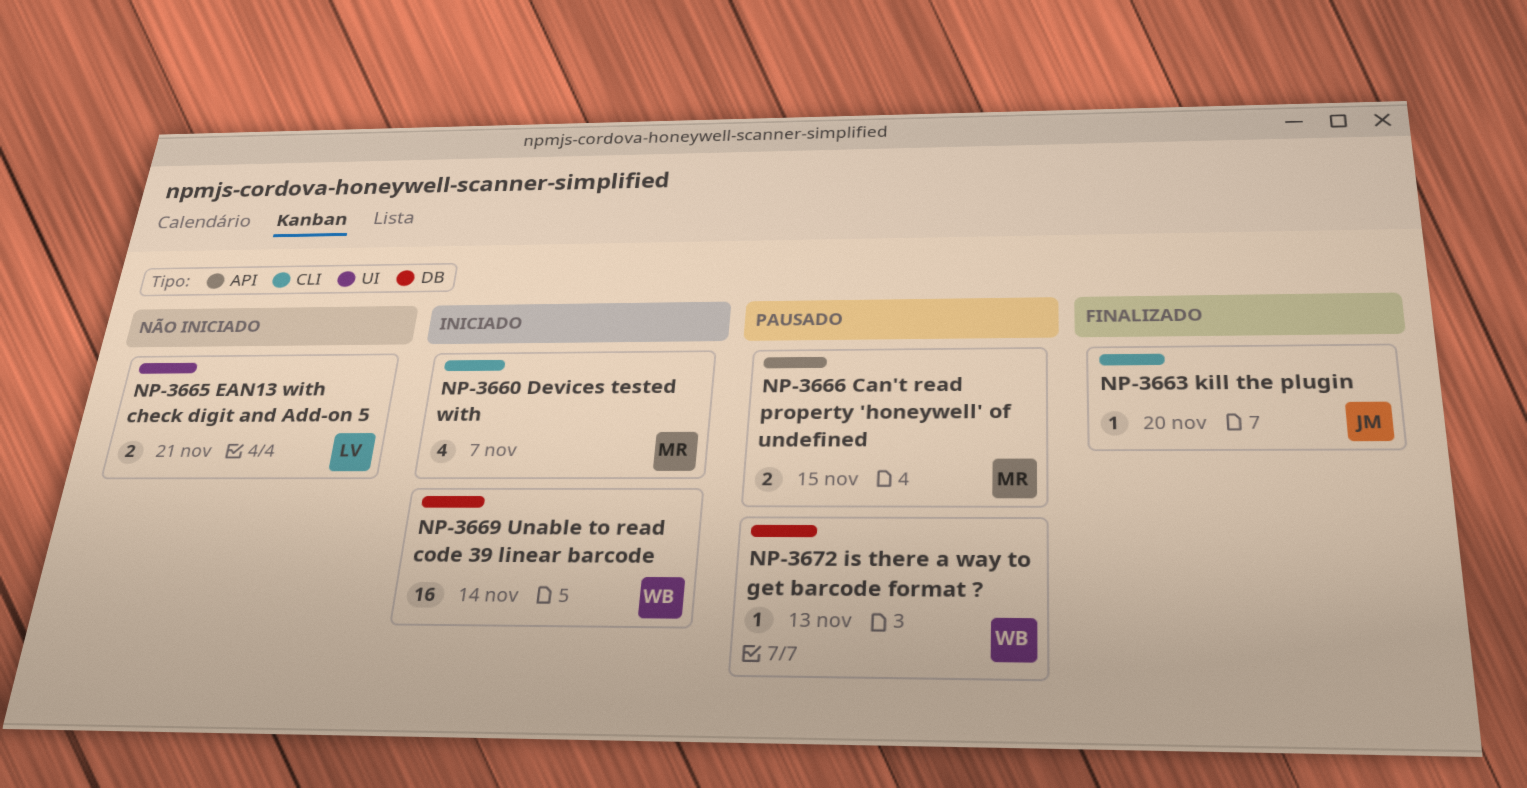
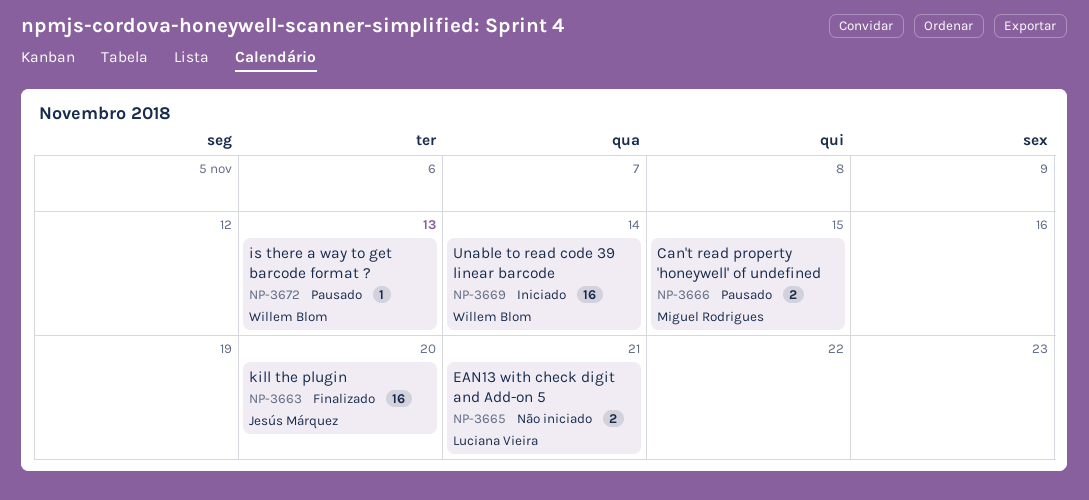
NP-3660: present -> none
NP-3663, estimate: 1 -> 16

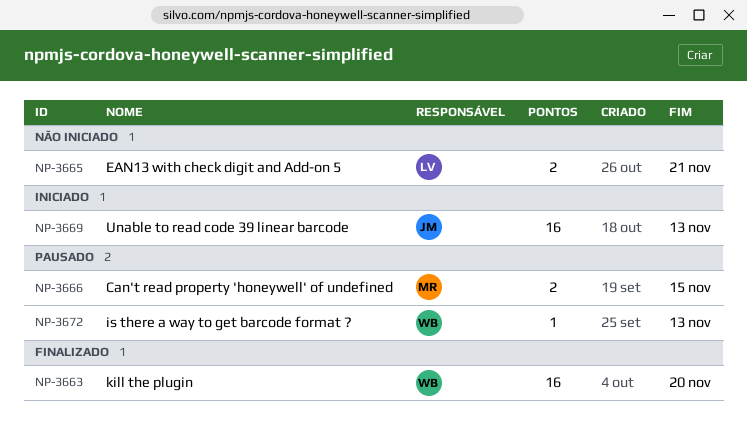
NP-3663, owner: Jesús Márquez -> Willem Blom
NP-3669, owner: Willem Blom -> Jesús Márquez
NP-3669, due: Nov 14 -> Nov 13

